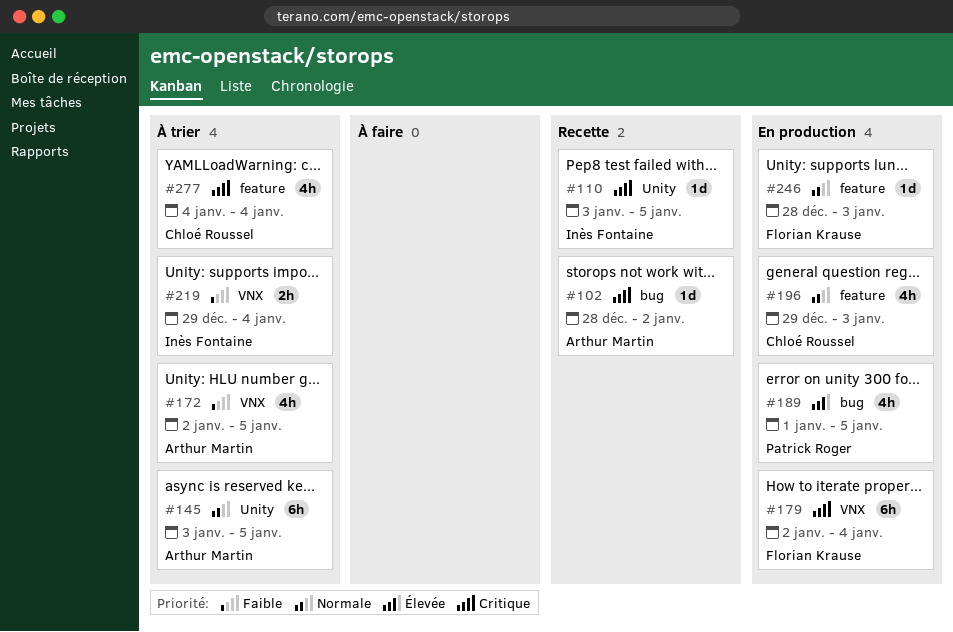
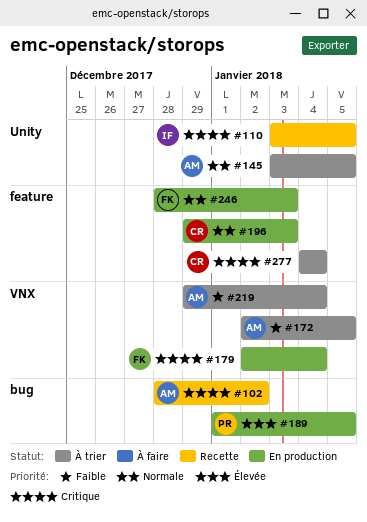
#219, owner: Inès Fontaine -> Arthur Martin

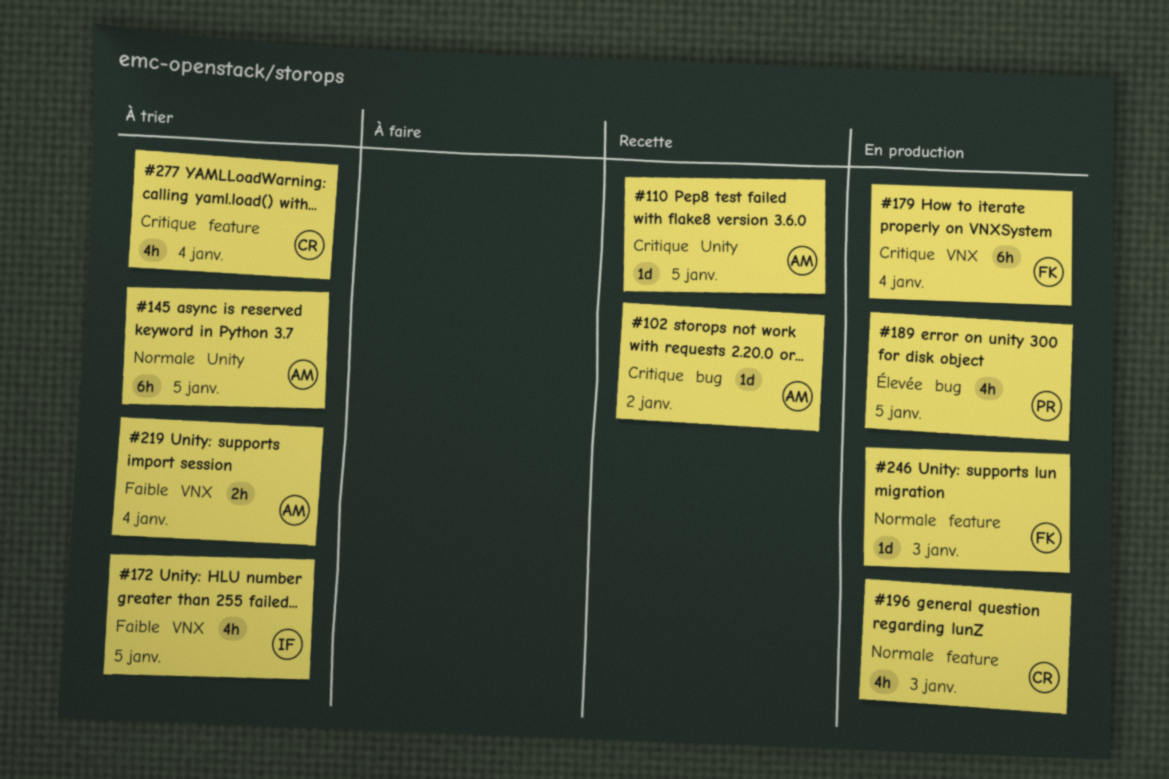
#110, owner: IF -> AM
#172, owner: AM -> IF

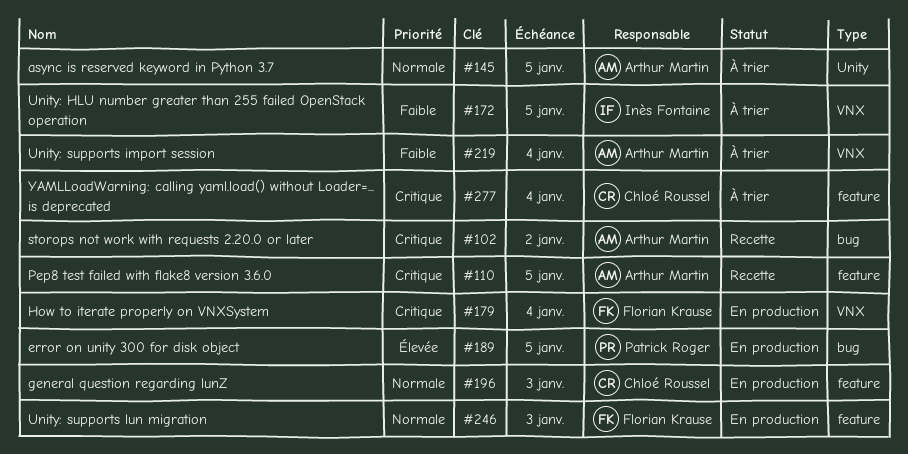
#110, label: Unity -> feature

